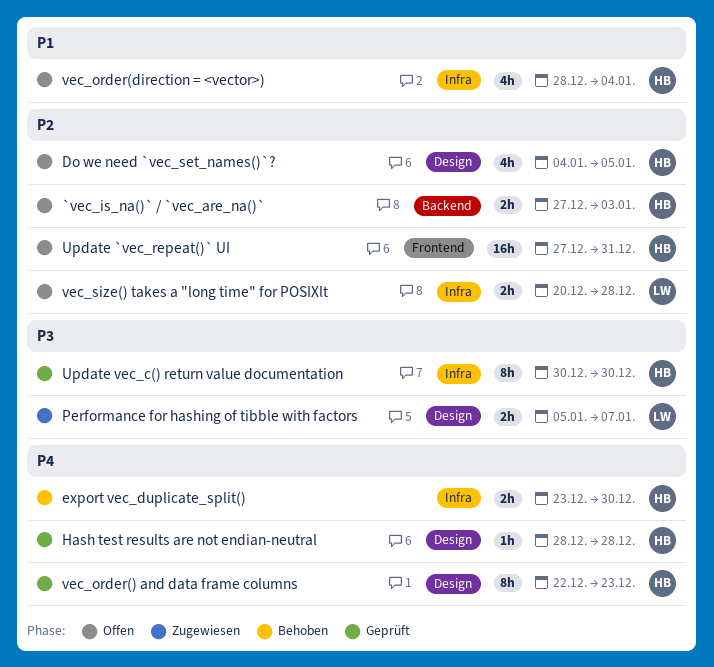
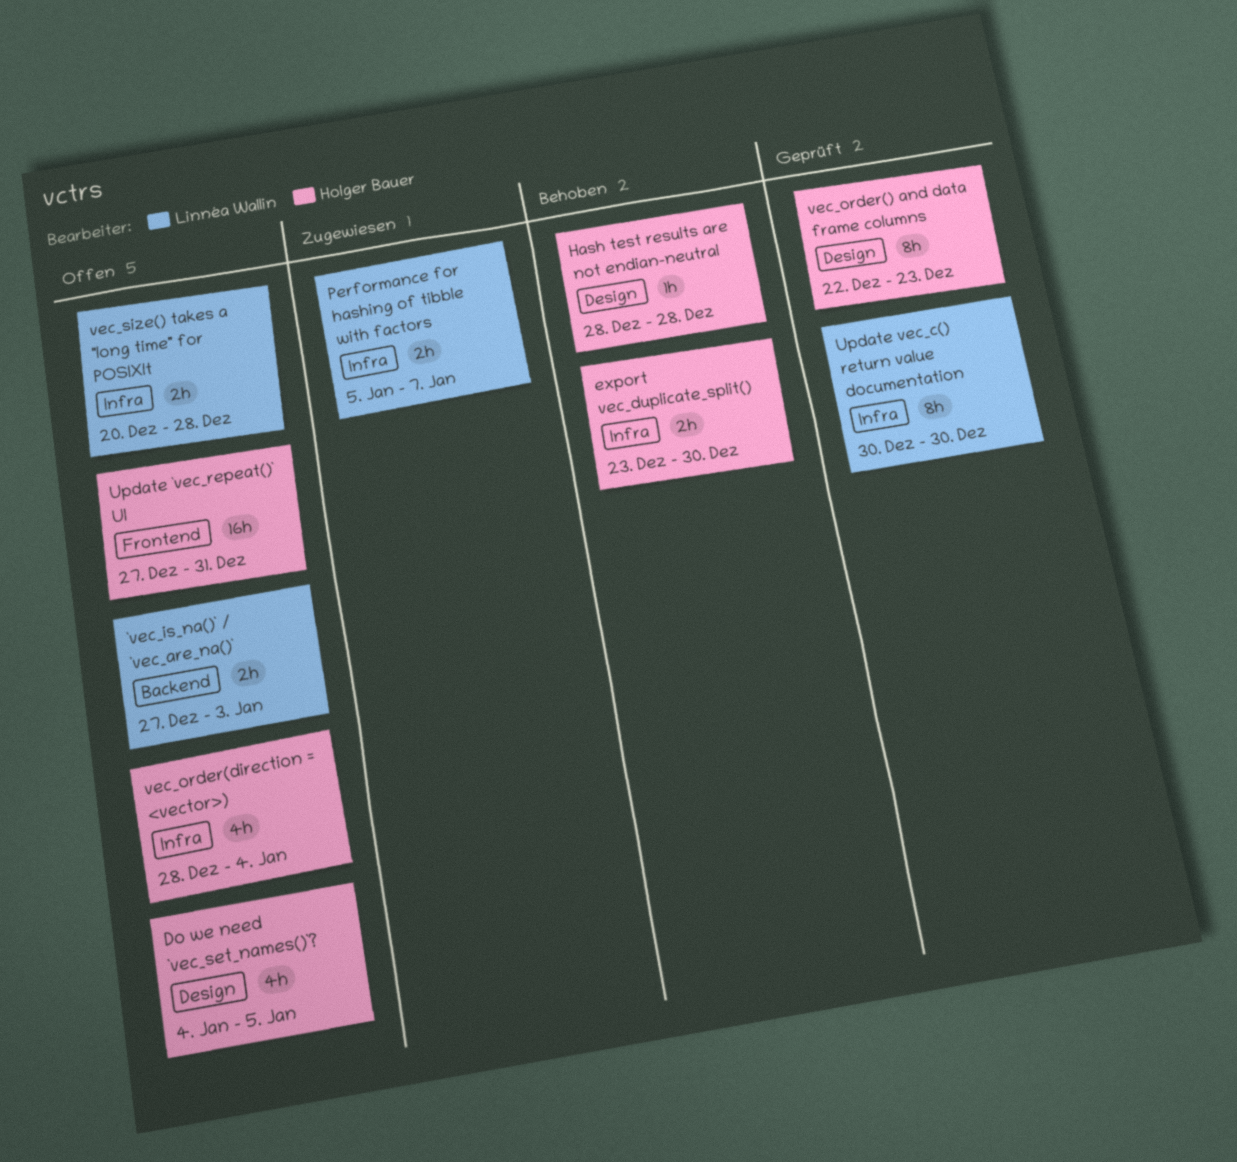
`vec_is_na()` / `vec_are_na()`, owner: Holger Bauer -> Linnéa Wallin
Hash test results are not endian-neutral, status: Geprüft -> Behoben
Performance for hashing of tibble with factors, label: Design -> Infra
Update vec_c() return value documentation, owner: Holger Bauer -> Linnéa Wallin

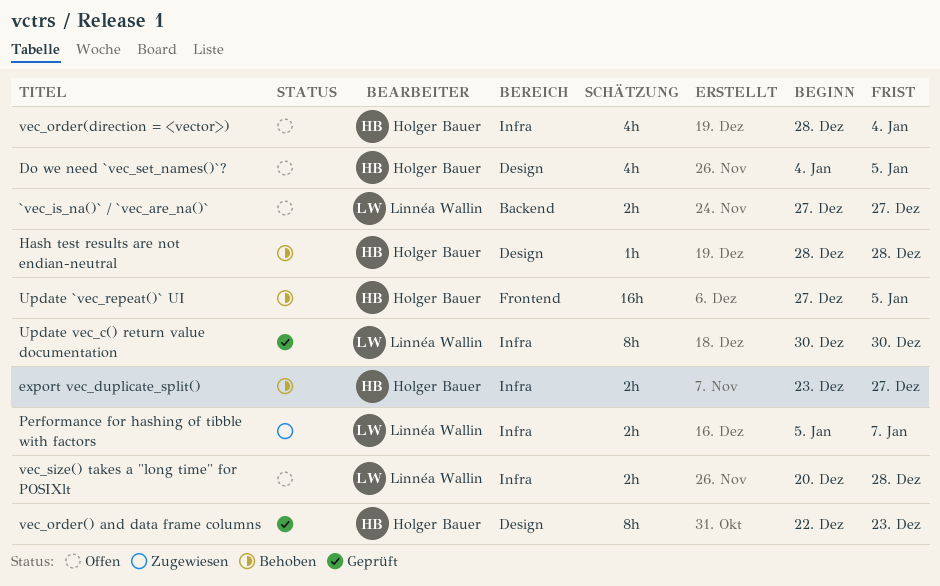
`vec_is_na()` / `vec_are_na()`, due: Jan 3 -> Dec 27
export vec_duplicate_split(), due: Dec 30 -> Dec 27
Update `vec_repeat()` UI, status: Offen -> Behoben
Update `vec_repeat()` UI, due: Dec 31 -> Jan 5

